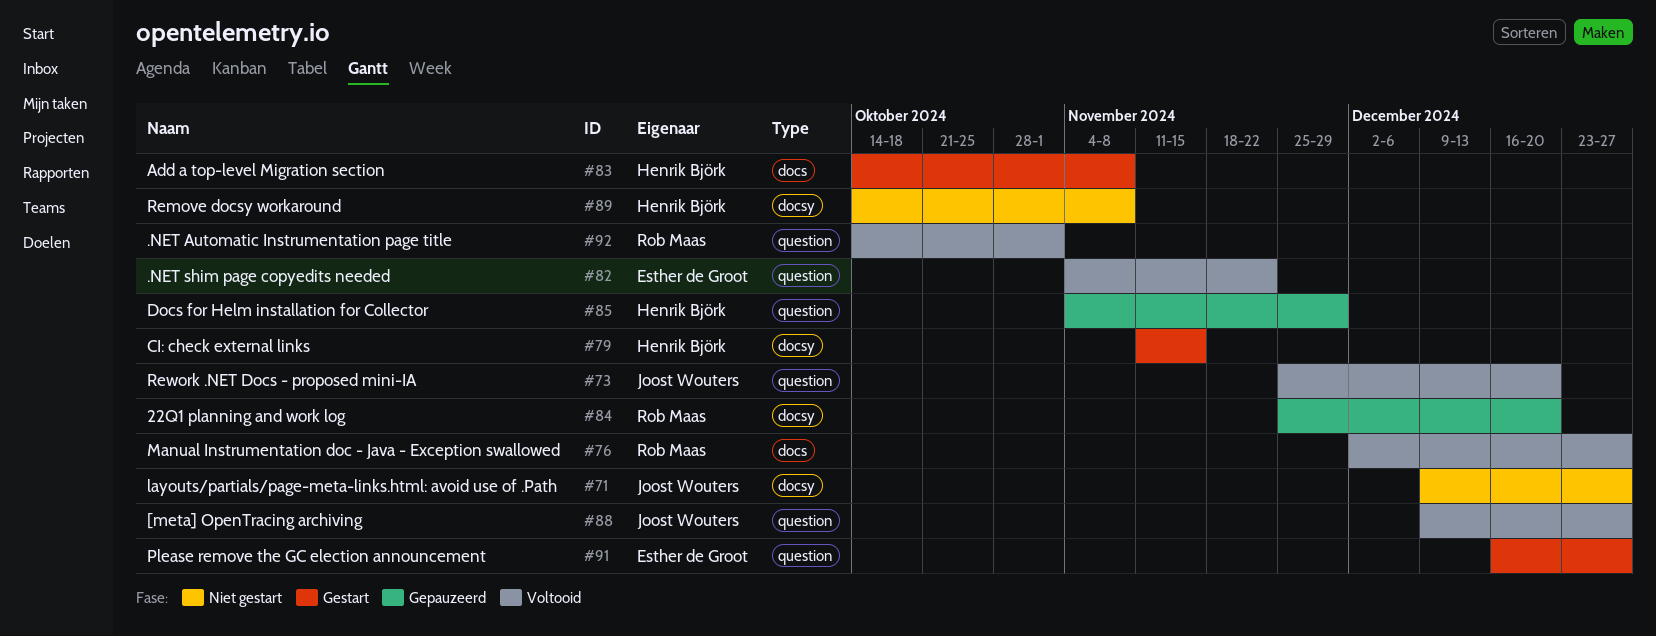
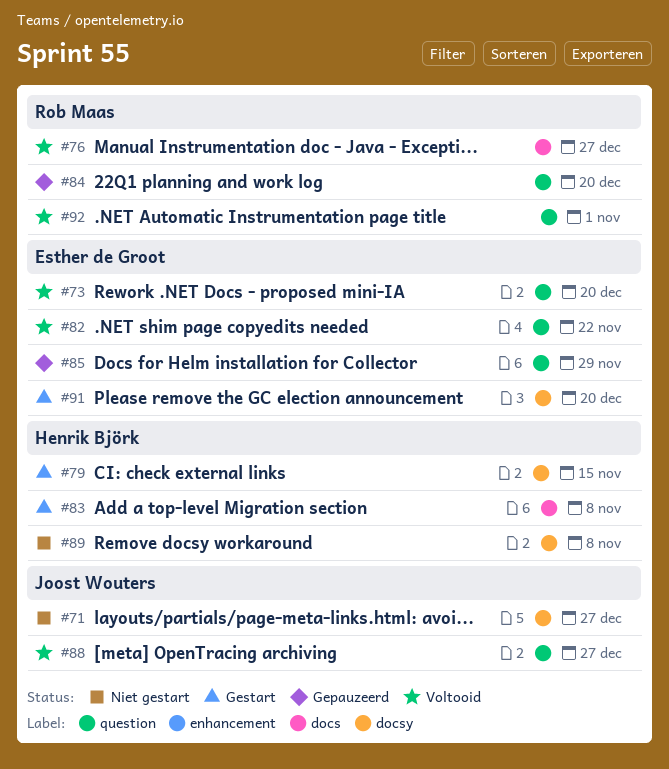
#73, owner: Joost Wouters -> Esther de Groot
#84, label: docsy -> question
#85, owner: Henrik Björk -> Esther de Groot
#91, label: question -> docsy
#91, due: Dec 27 -> Dec 20

